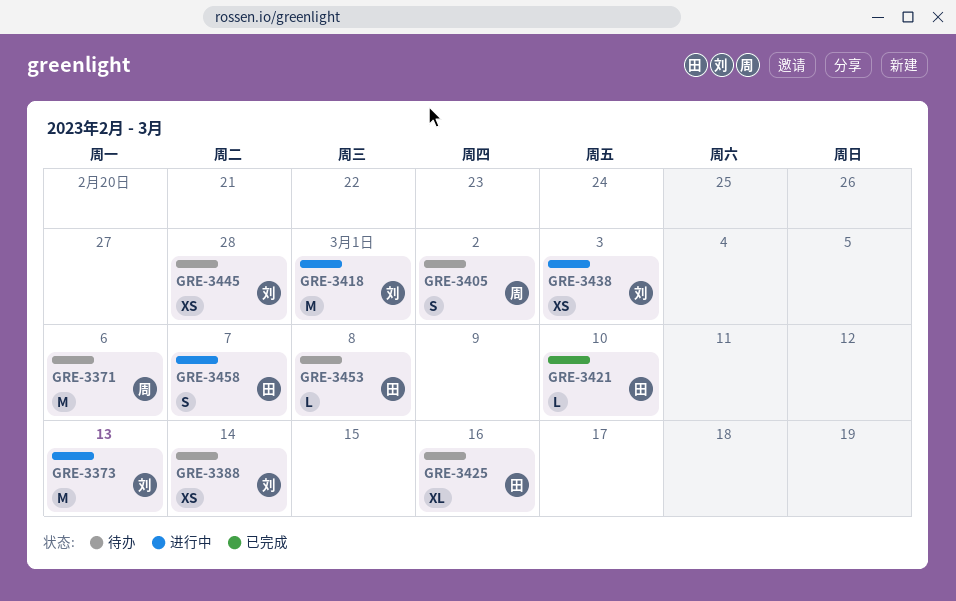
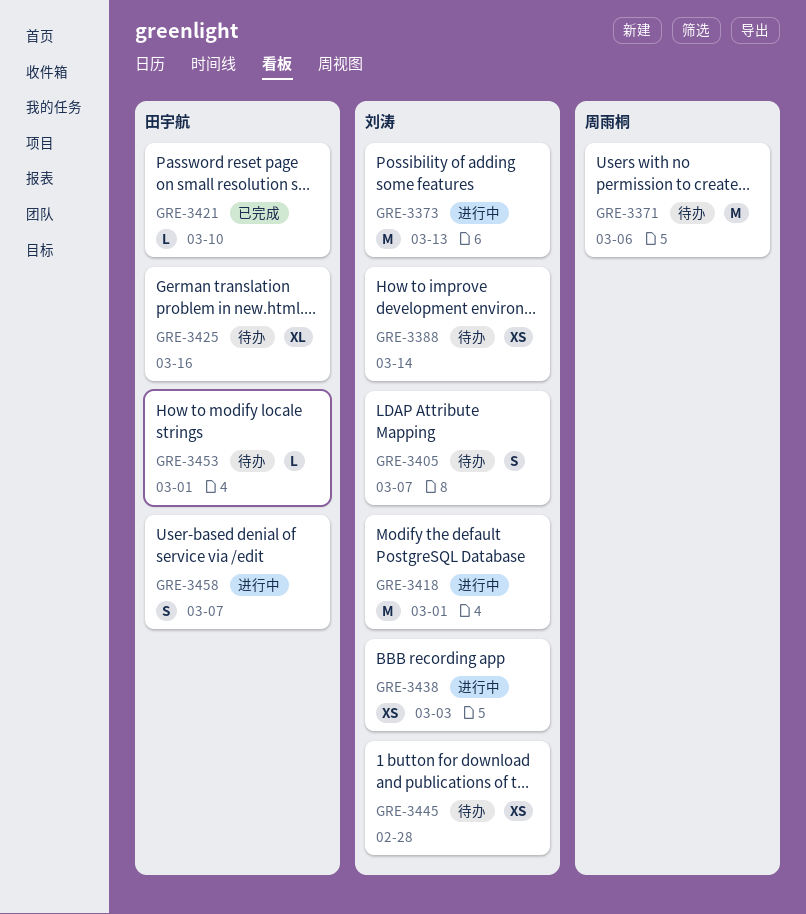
GRE-3405, owner: 周雨桐 -> 刘涛
GRE-3405, due: Mar 2 -> Mar 7
GRE-3453, due: Mar 8 -> Mar 1

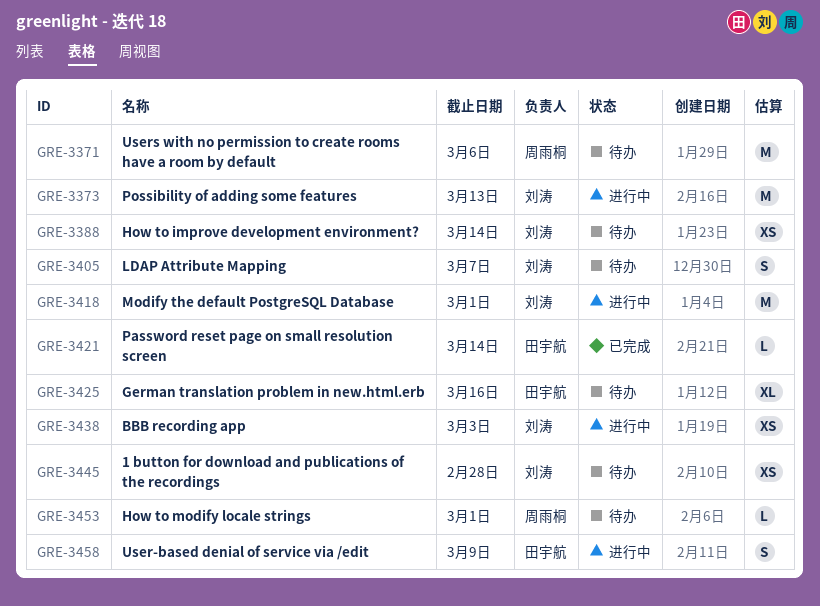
GRE-3421, due: Mar 10 -> Mar 14
GRE-3453, owner: 田宇航 -> 周雨桐
GRE-3458, due: Mar 7 -> Mar 9

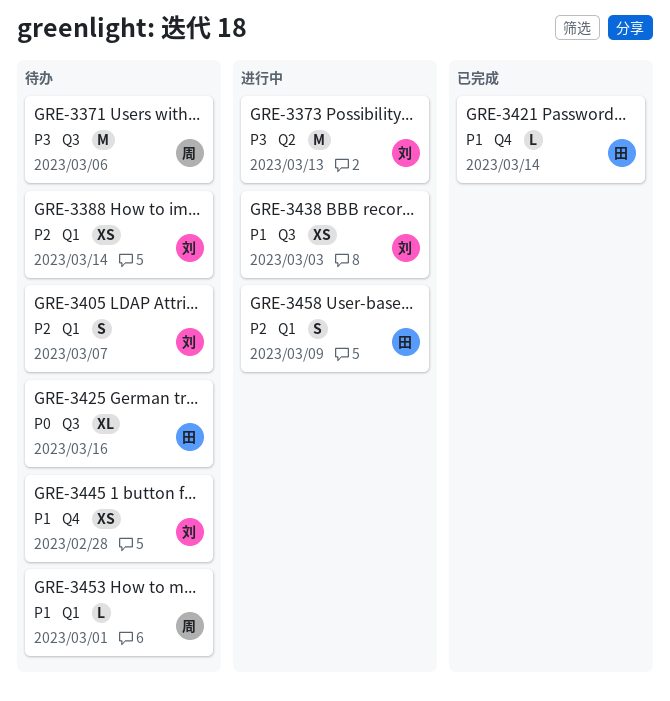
GRE-3418: present -> none

